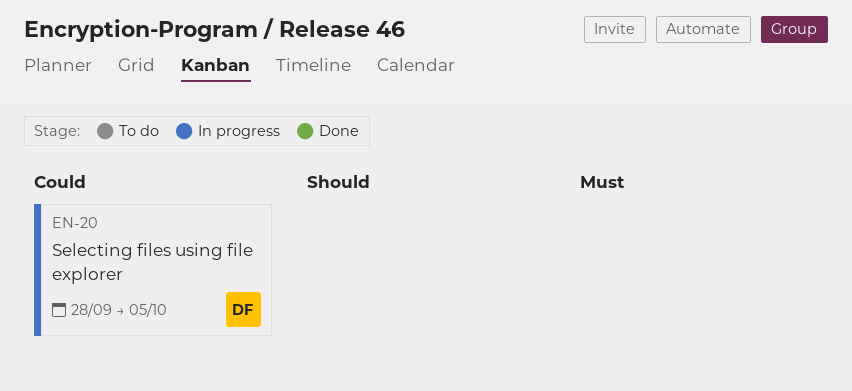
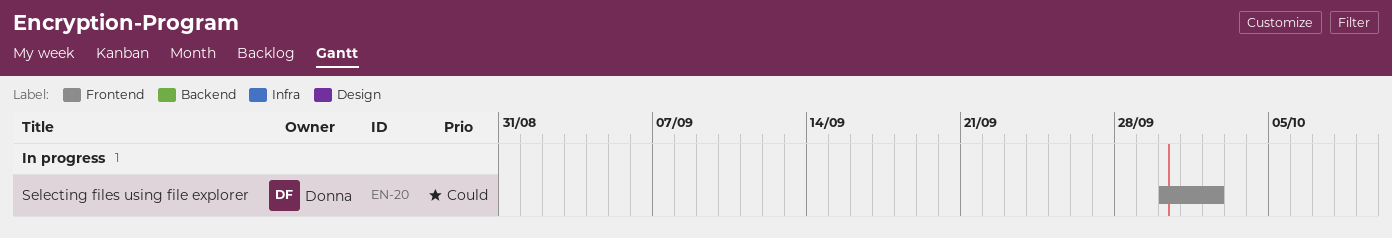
EN-20, start: Sep 28 -> Sep 30
EN-20, due: Oct 5 -> Oct 2

